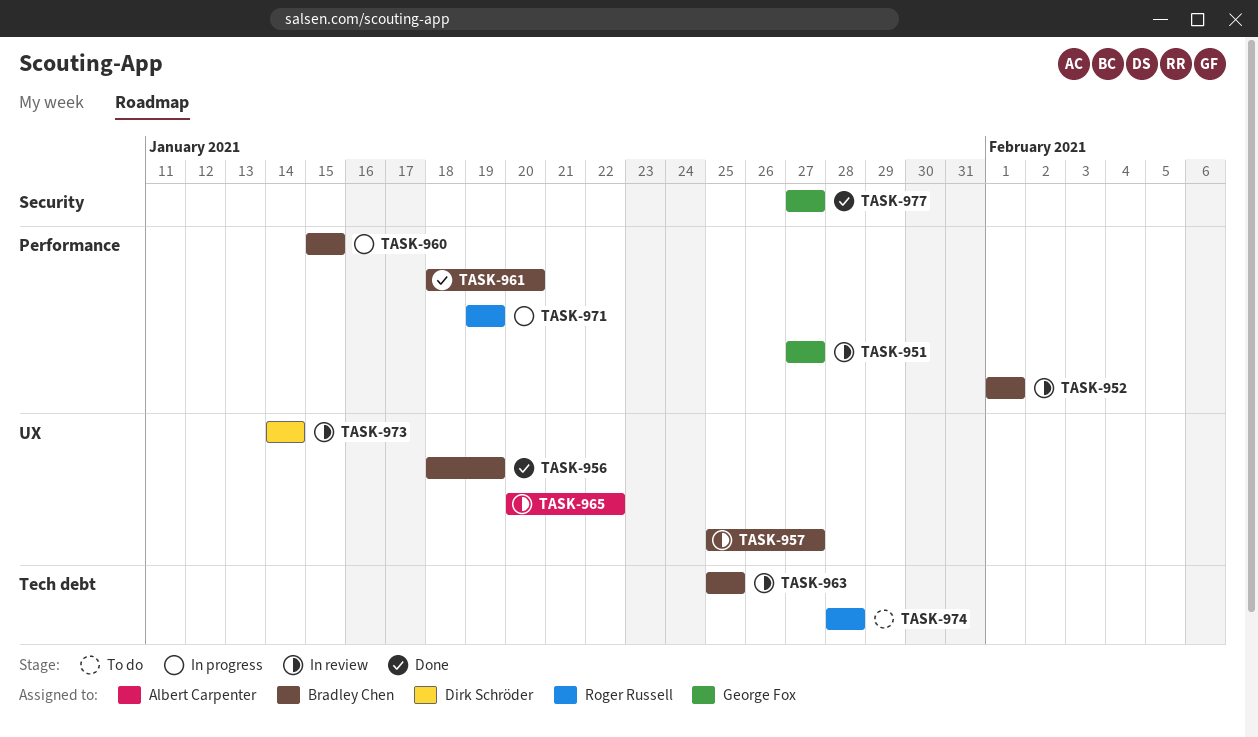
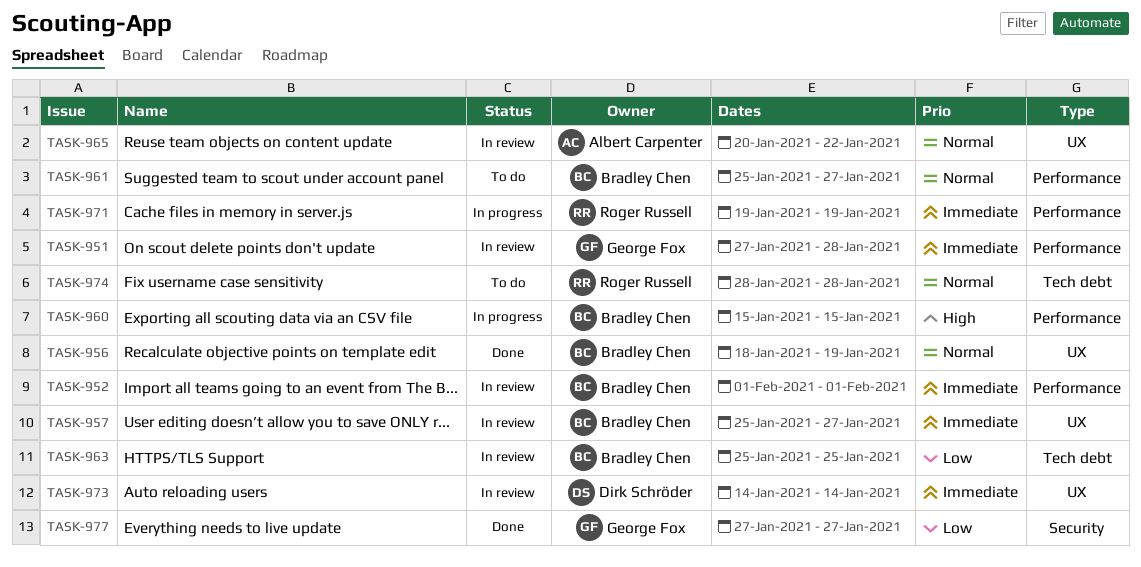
TASK-951, due: Jan 27 -> Jan 28
TASK-961, status: Done -> To do
TASK-961, start: Jan 18 -> Jan 25
TASK-961, due: Jan 20 -> Jan 27

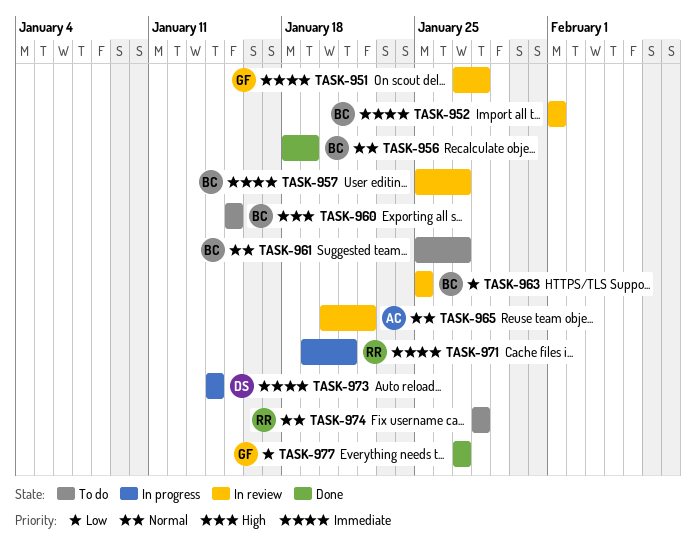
TASK-960, status: In progress -> To do
TASK-971, due: Jan 19 -> Jan 21
TASK-973, status: In review -> In progress

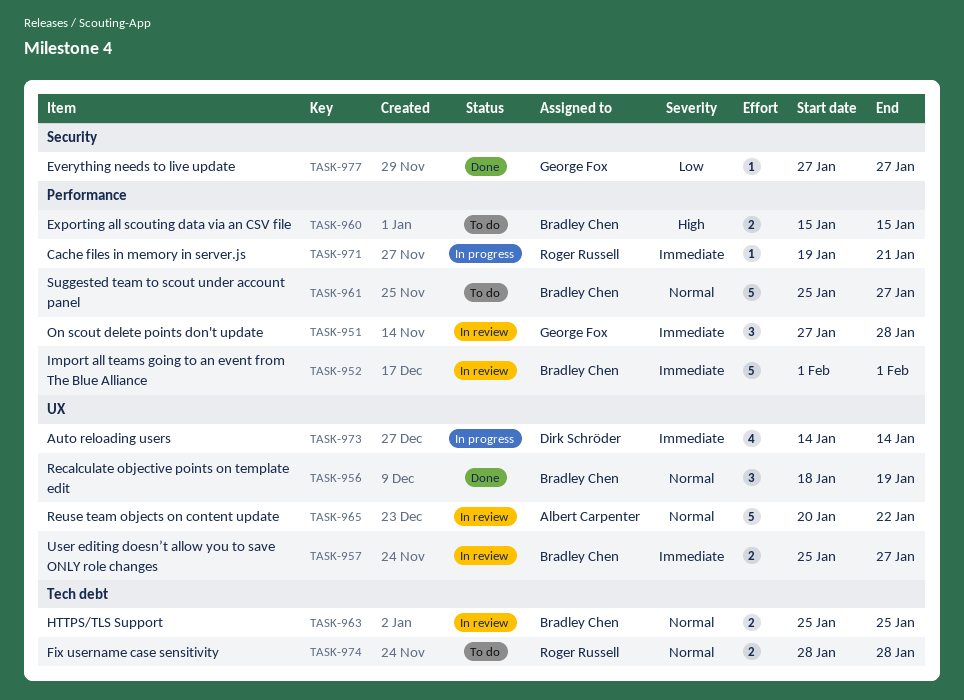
TASK-963, priority: Low -> Normal

